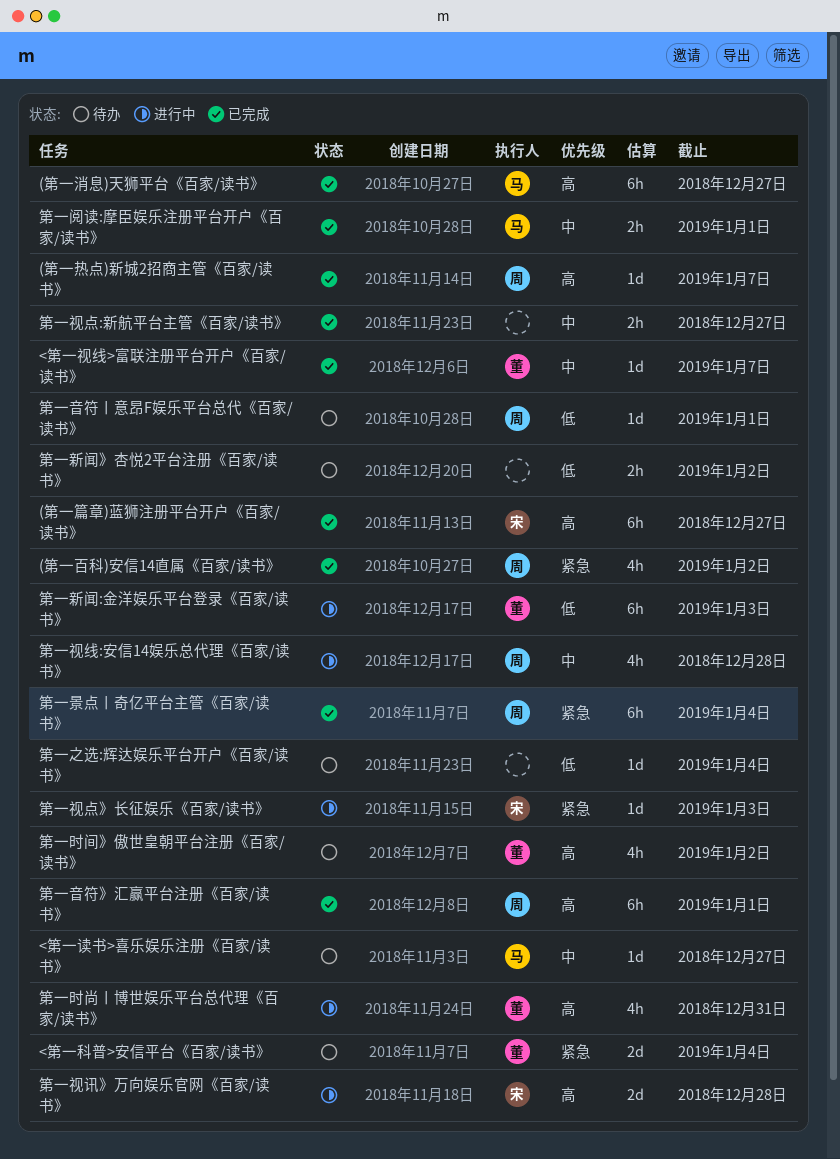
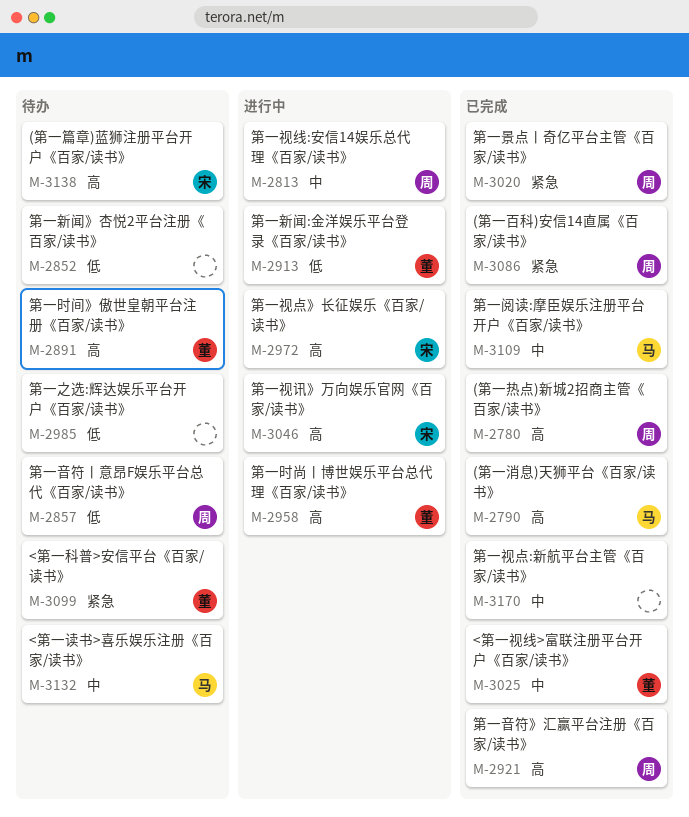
(第一篇章)蓝狮注册平台开户《百家/读书》, status: 已完成 -> 待办
第一视点》长征娱乐《百家/读书》, priority: 紧急 -> 高

